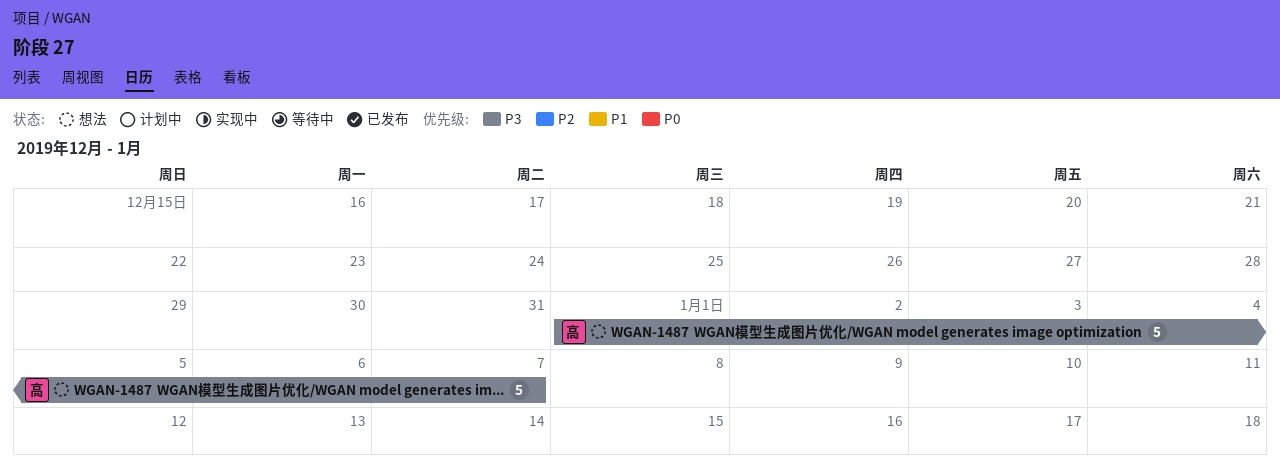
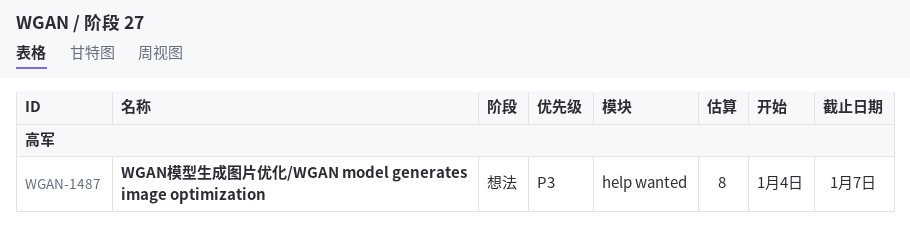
WGAN-1487, estimate: 5 -> 8
WGAN-1487, start: Jan 1 -> Jan 4

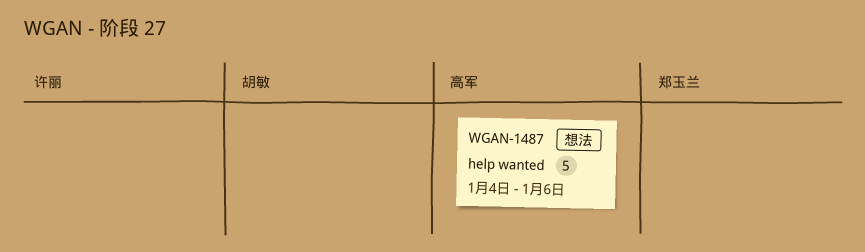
WGAN-1487, estimate: 8 -> 5
WGAN-1487, due: Jan 7 -> Jan 6

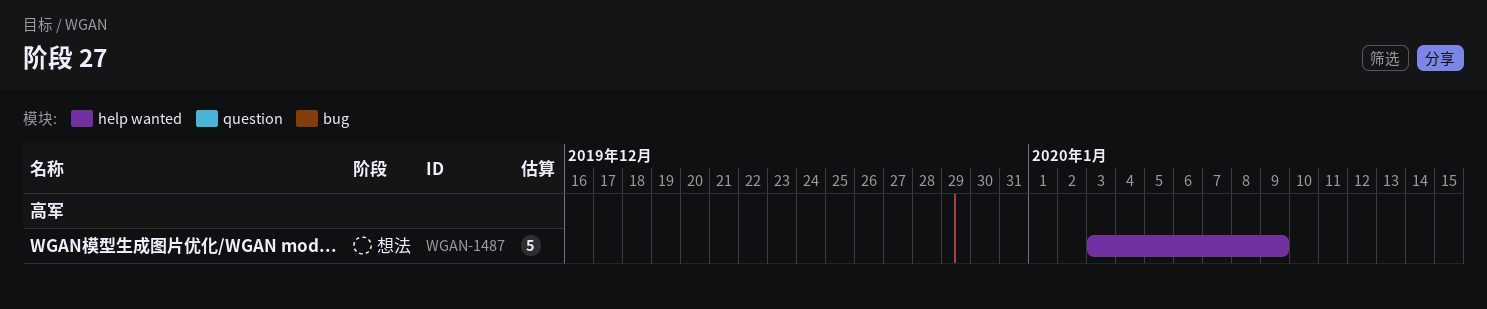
WGAN-1487, start: Jan 4 -> Jan 3
WGAN-1487, due: Jan 6 -> Jan 9

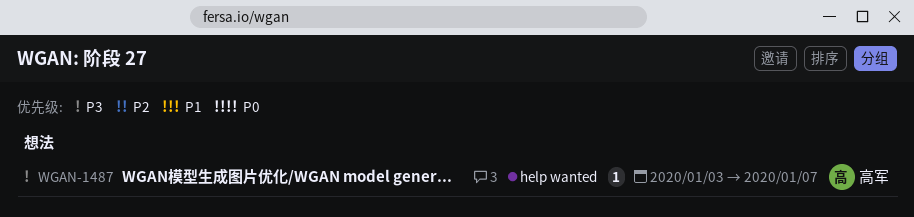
WGAN-1487, estimate: 5 -> 1
WGAN-1487, due: Jan 9 -> Jan 7

